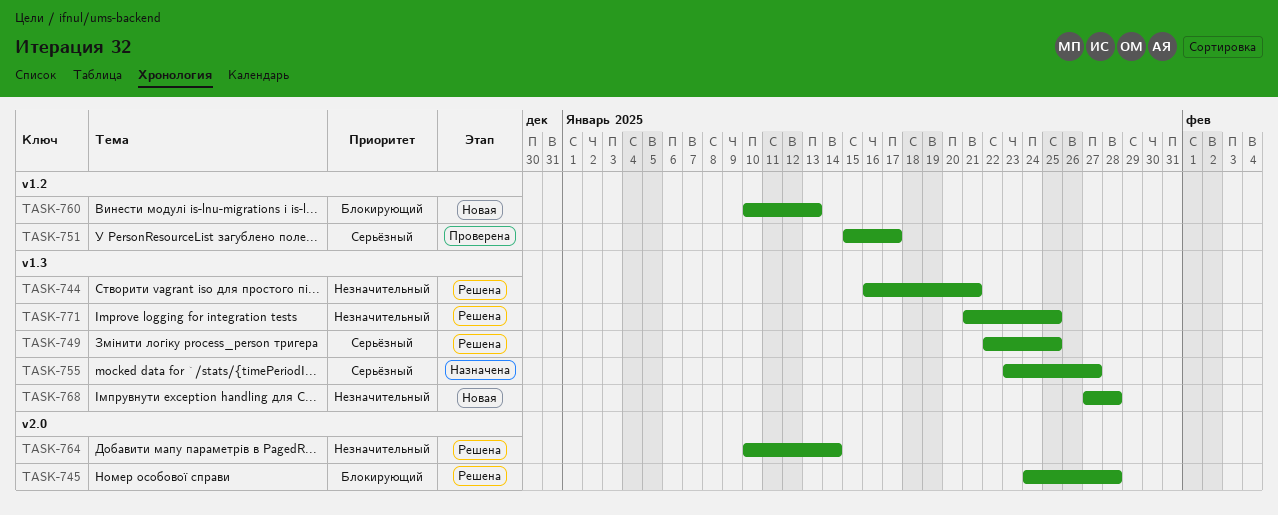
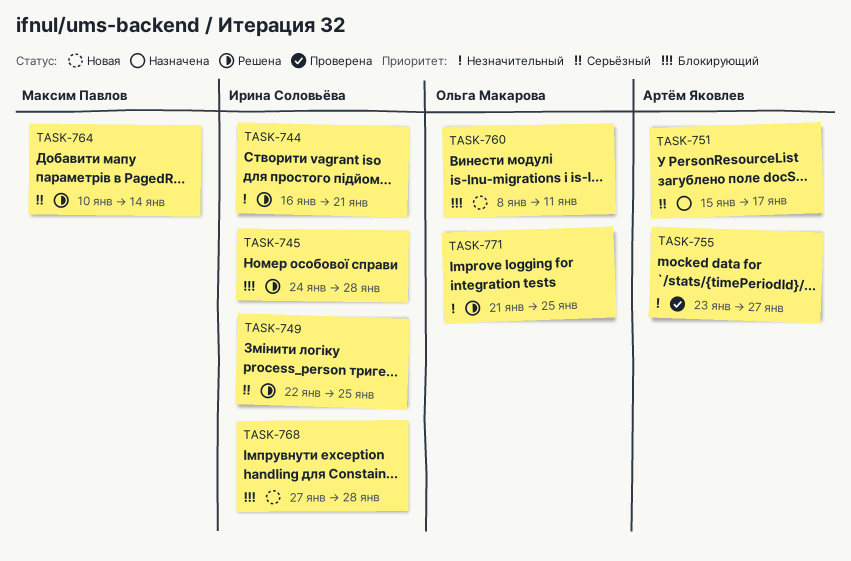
TASK-751, status: Проверена -> Назначена
TASK-755, status: Назначена -> Проверена
TASK-755, priority: Серьёзный -> Незначительный
TASK-760, start: Jan 10 -> Jan 8
TASK-760, due: Jan 13 -> Jan 11
TASK-764, priority: Незначительный -> Серьёзный
TASK-768, priority: Незначительный -> Блокирующий

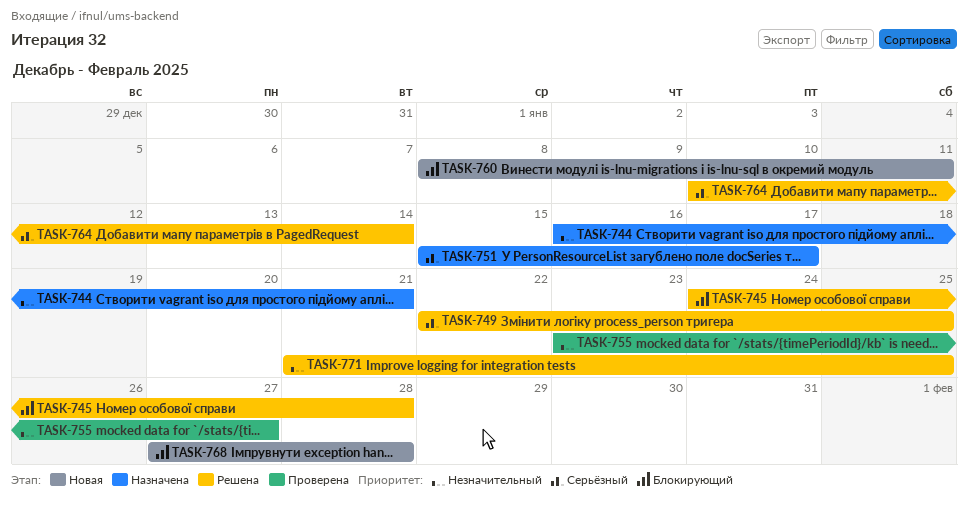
TASK-744, status: Решена -> Назначена

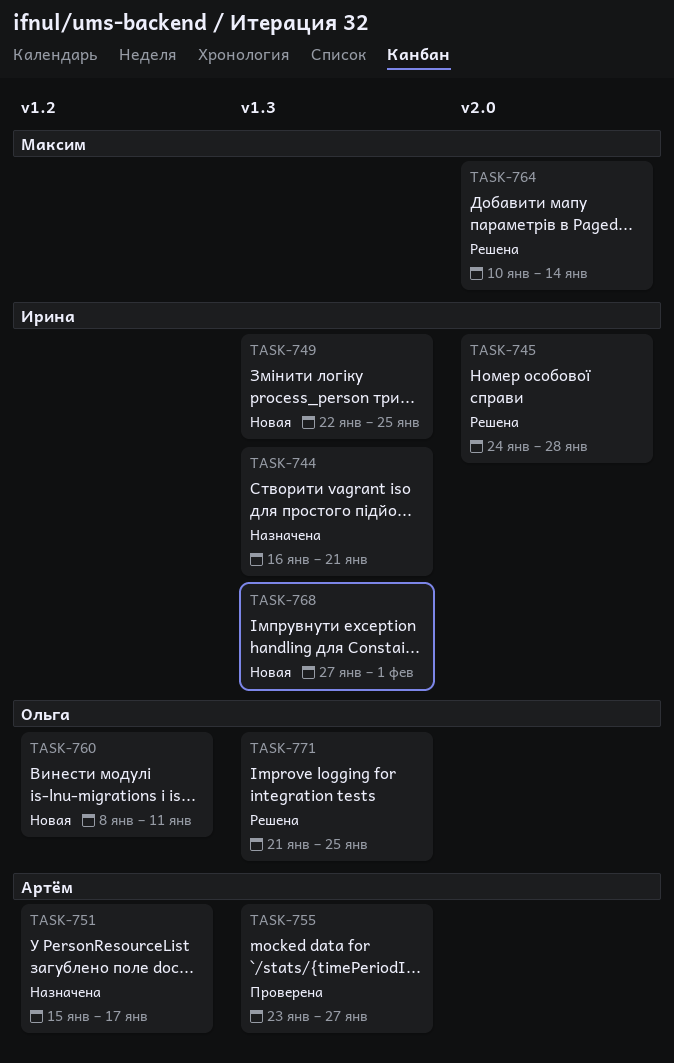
TASK-749, status: Решена -> Новая
TASK-768, due: Jan 28 -> Feb 1

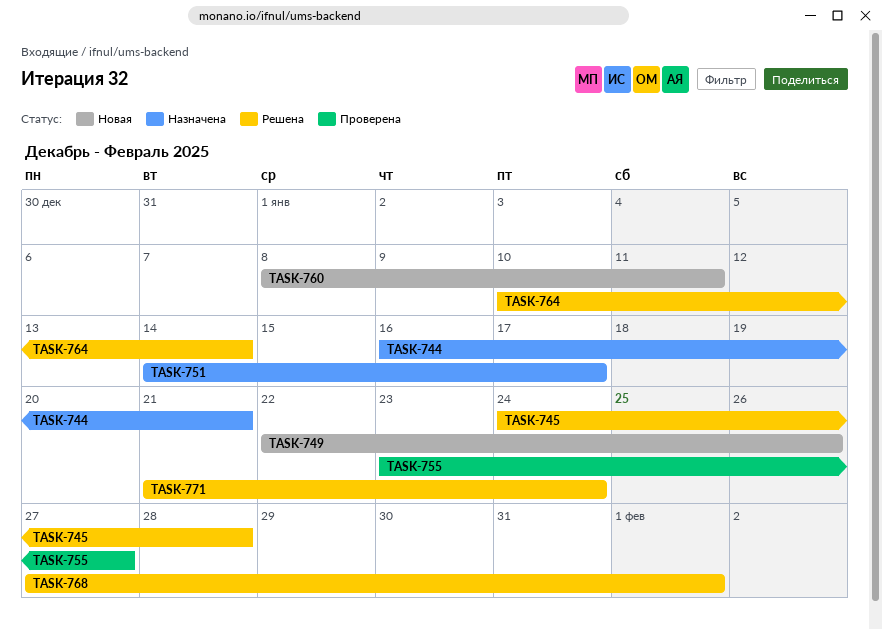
TASK-749, due: Jan 25 -> Jan 26
TASK-751, start: Jan 15 -> Jan 14
TASK-768, status: Новая -> Решена
TASK-771, due: Jan 25 -> Jan 24

